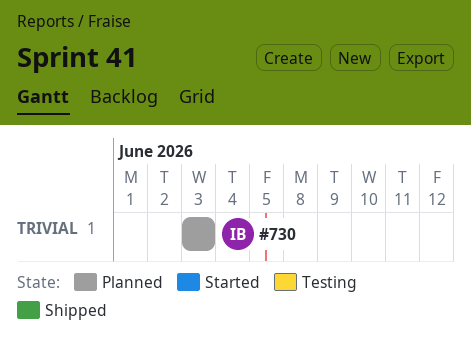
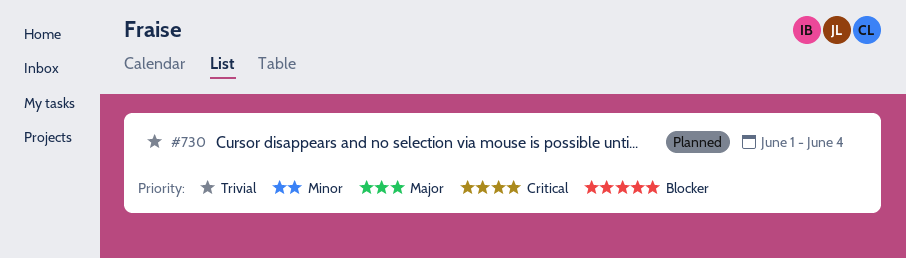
#730, start: Jun 3 -> Jun 1
#730, due: Jun 3 -> Jun 4

